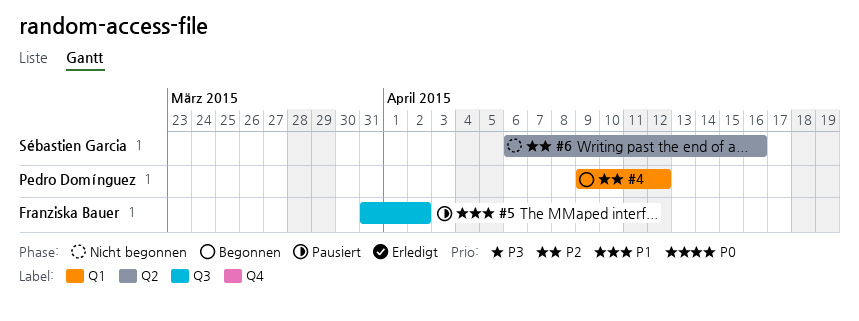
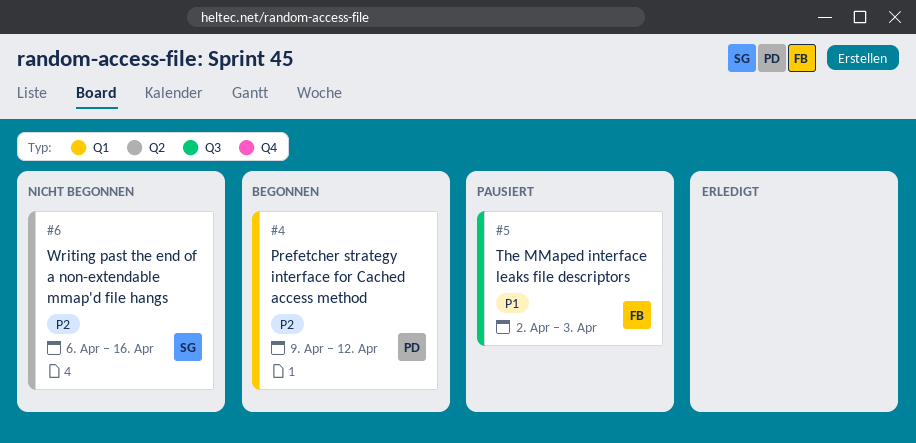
#5, start: Mar 31 -> Apr 2
#5, due: Apr 2 -> Apr 3

